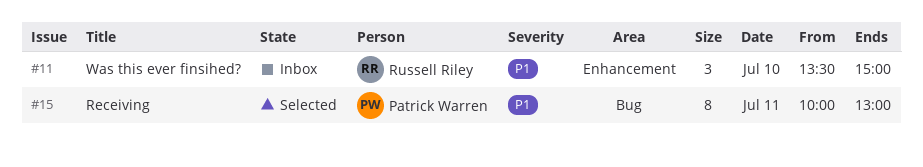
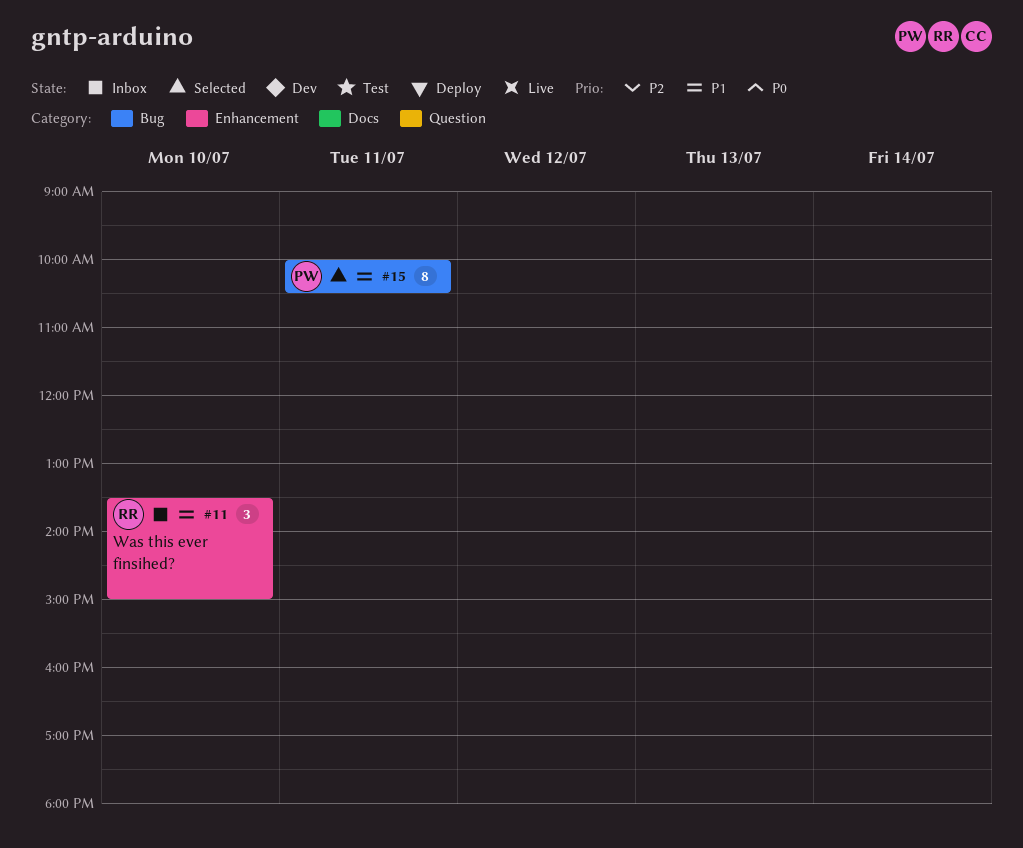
#15, ends: 13:00 -> 10:30

